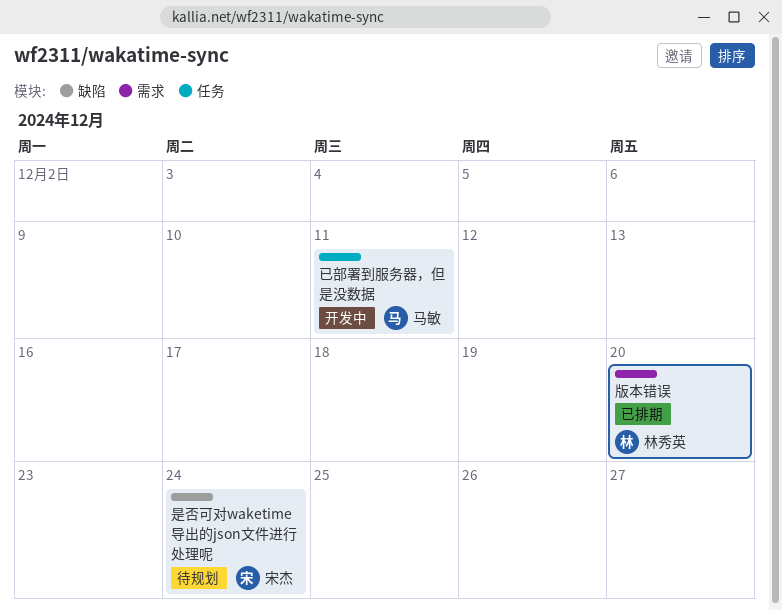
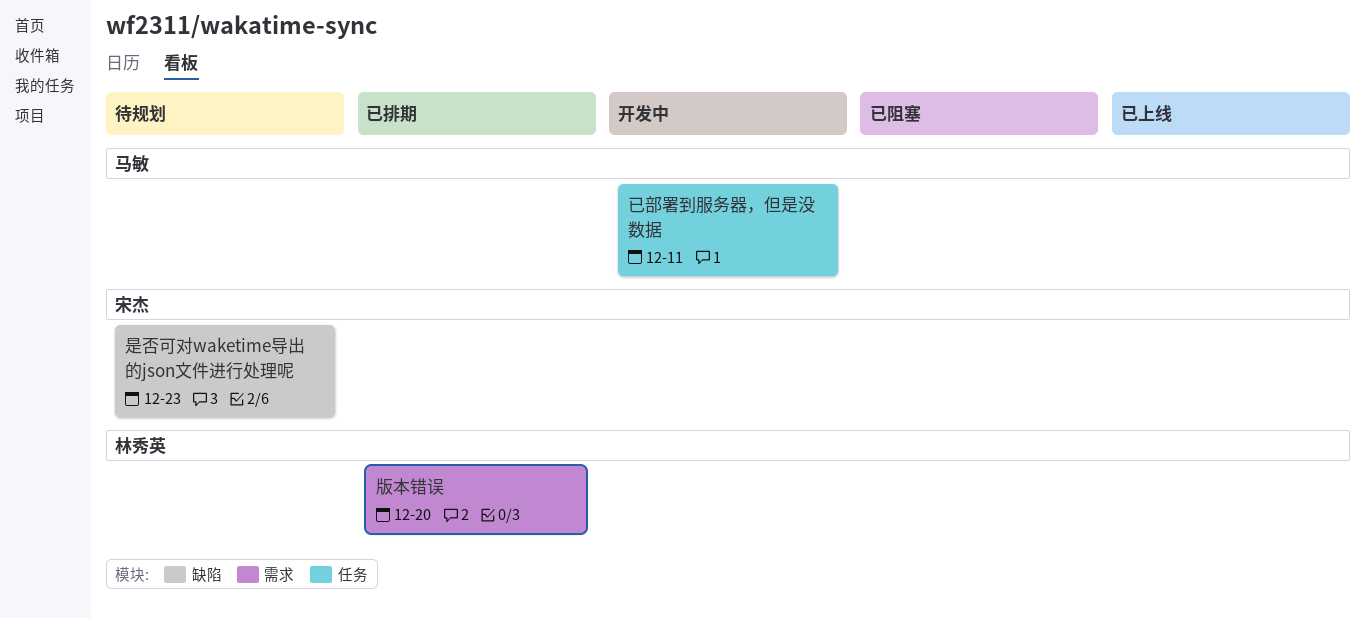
是否可对waketime导出的json文件进行处理呢, due: Dec 24 -> Dec 23

